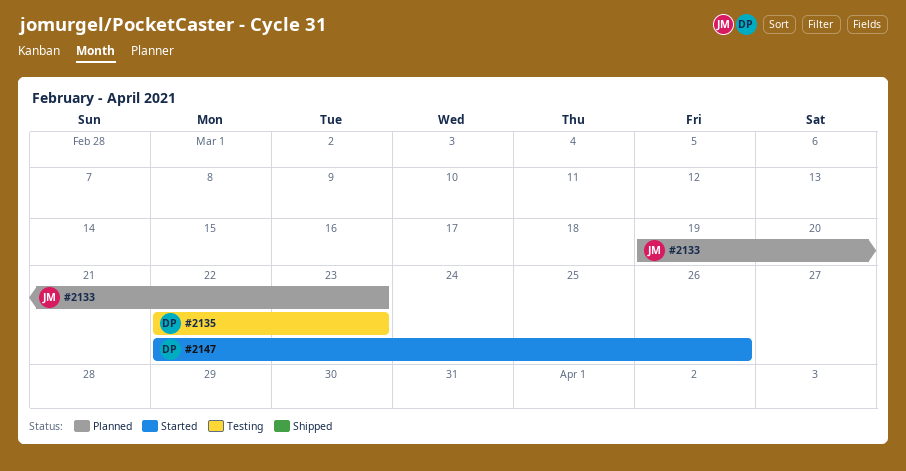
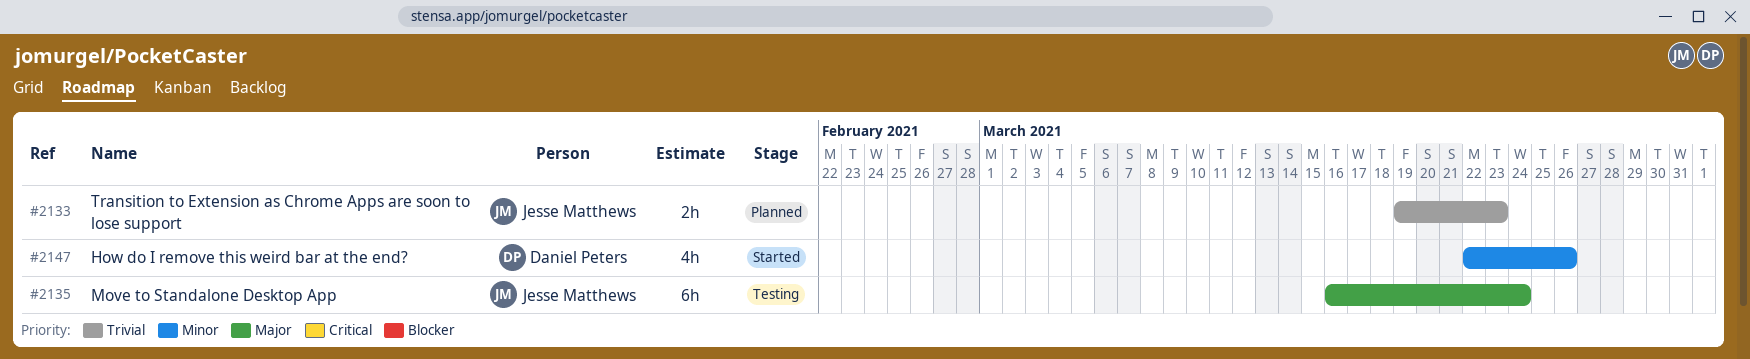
#2135, owner: Daniel Peters -> Jesse Matthews
#2135, start: Mar 22 -> Mar 16
#2135, due: Mar 23 -> Mar 24

